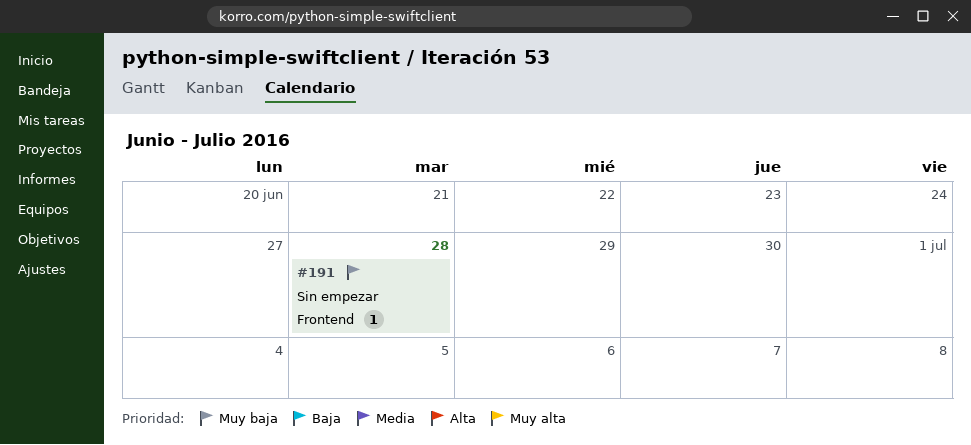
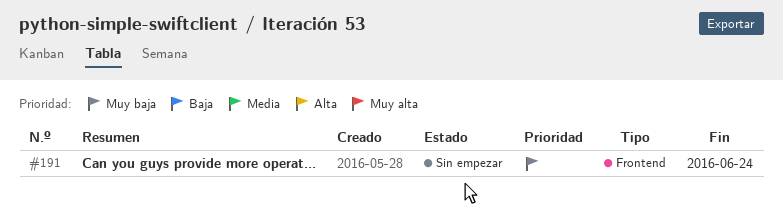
#191, due: Jun 28 -> Jun 24

